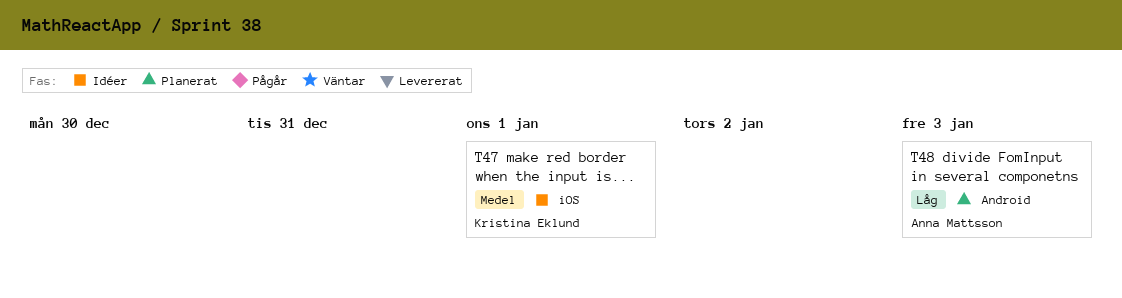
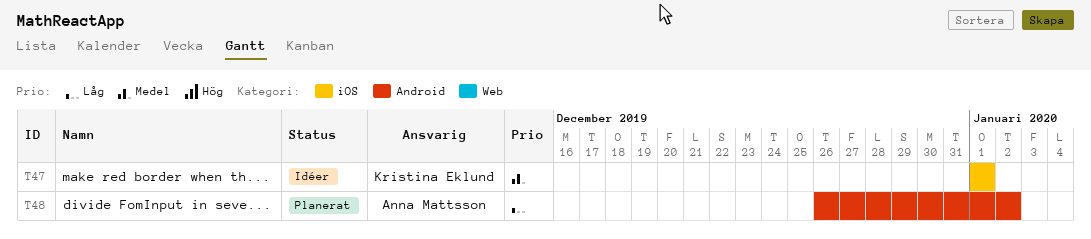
T48, due: Jan 3 -> Jan 2

